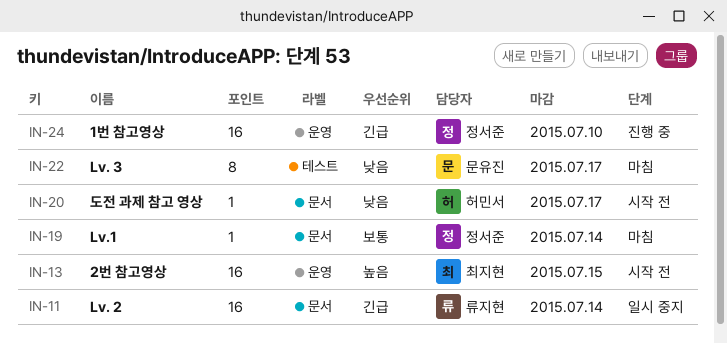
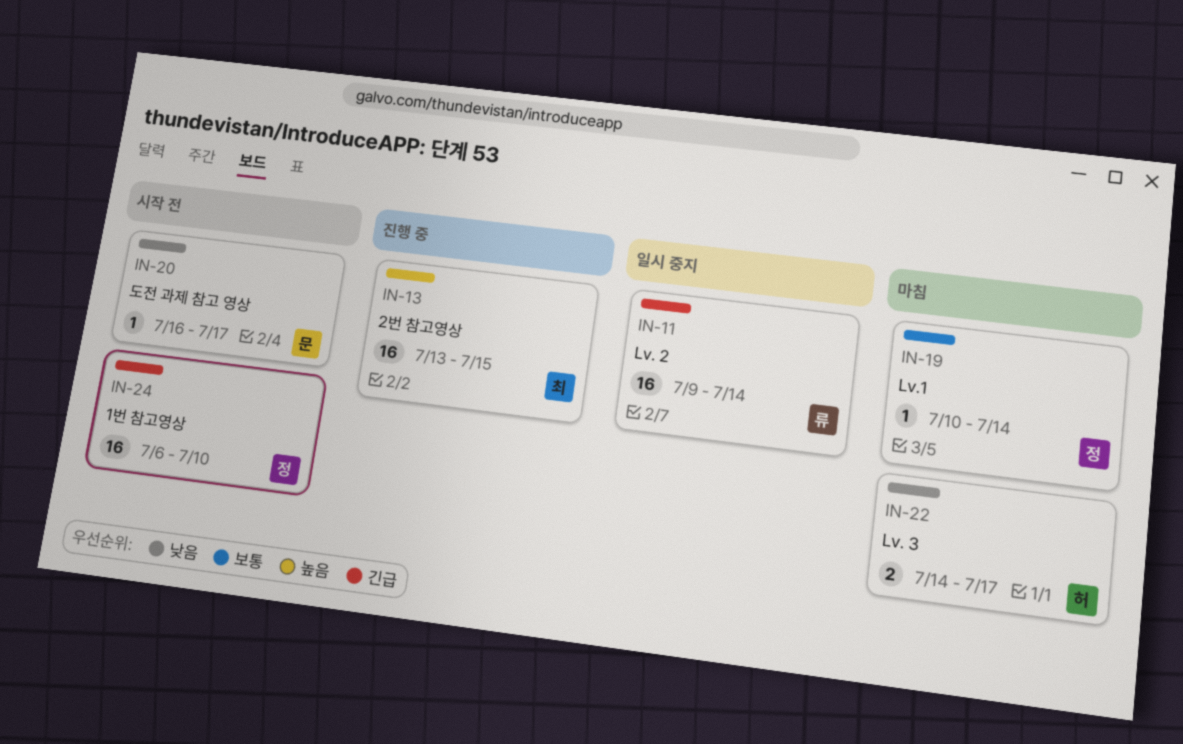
IN-13, status: 시작 전 -> 진행 중
IN-20, owner: 허민서 -> 문유진
IN-22, owner: 문유진 -> 허민서
IN-22, estimate: 8 -> 2
IN-24, status: 진행 중 -> 시작 전

